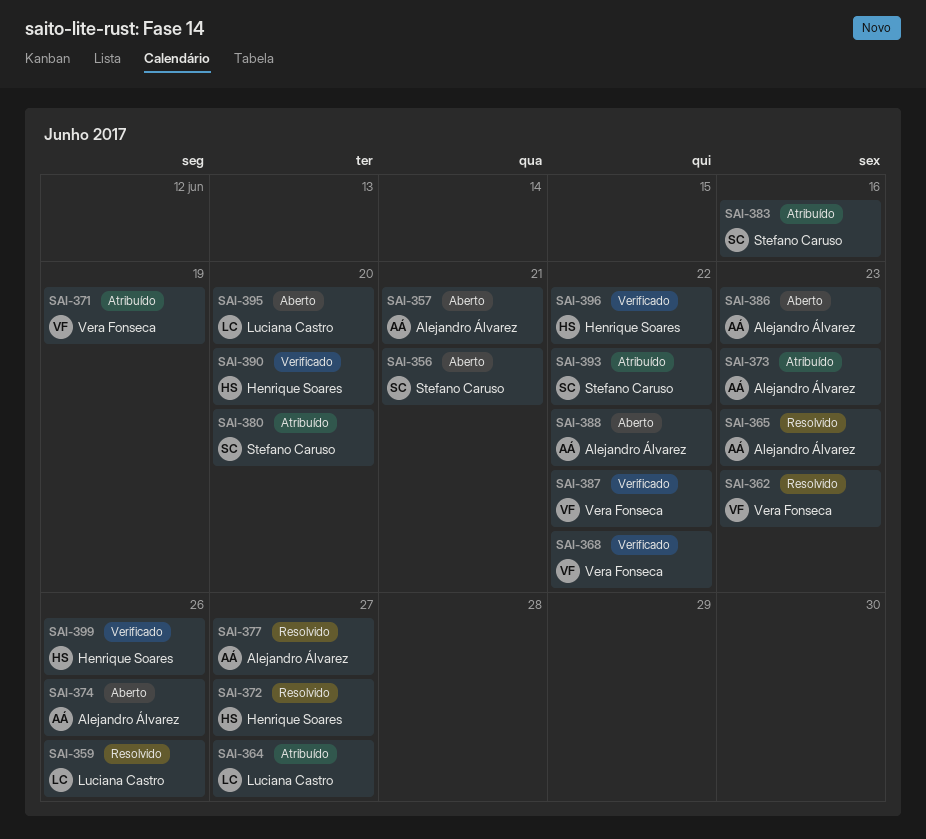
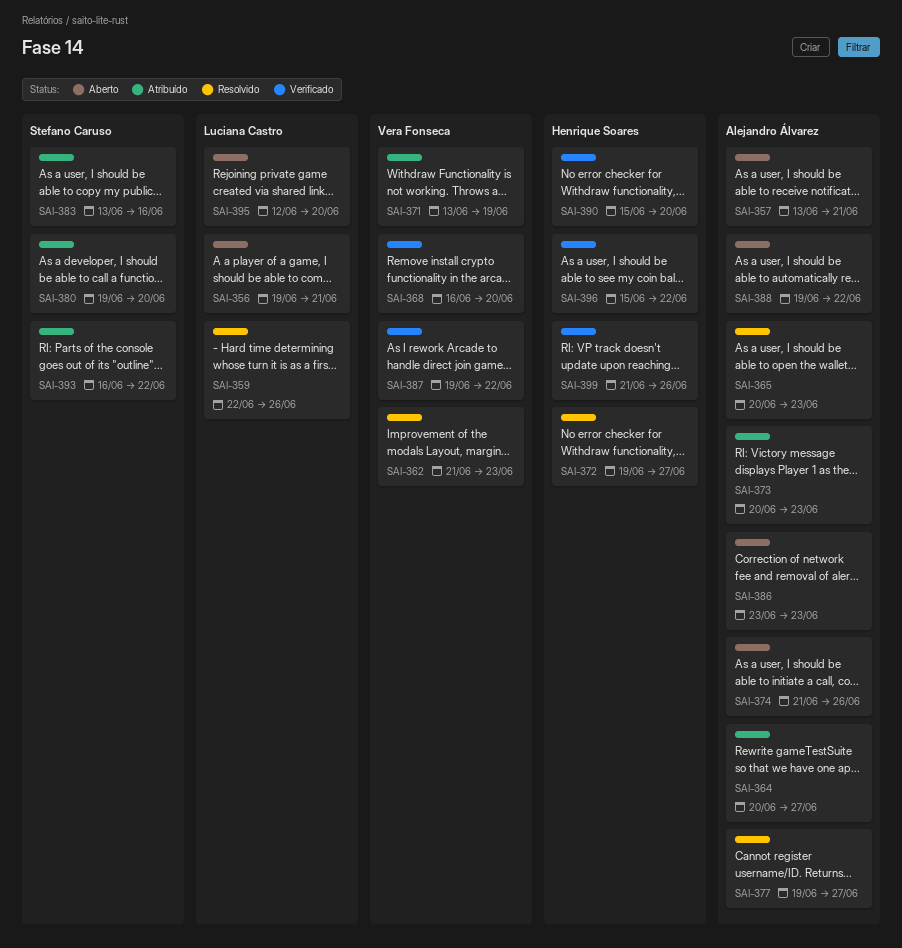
SAI-356, owner: Stefano Caruso -> Luciana Castro
SAI-364, owner: Luciana Castro -> Alejandro Álvarez
SAI-368, due: Jun 22 -> Jun 20

